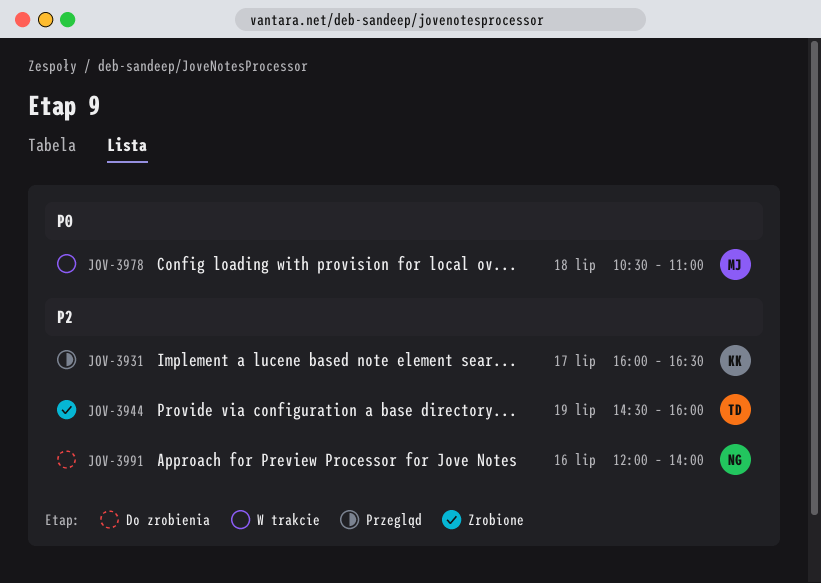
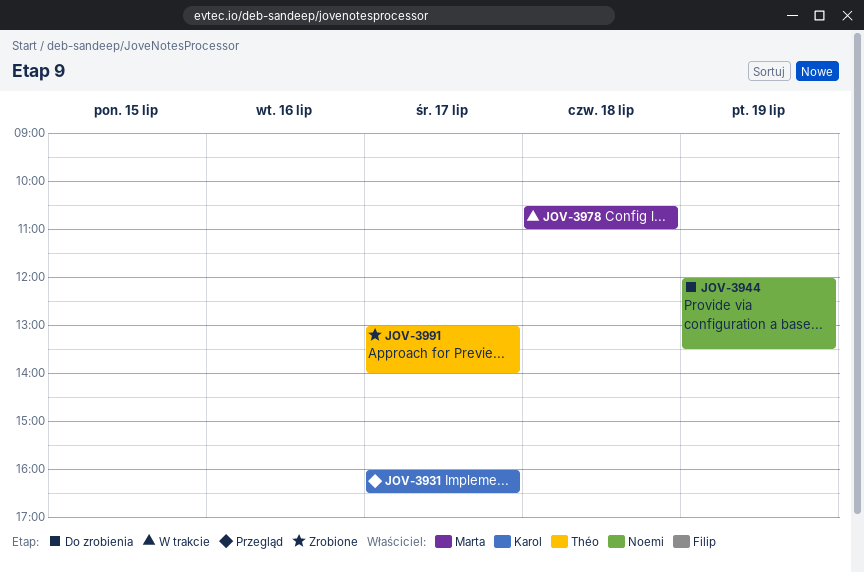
JOV-3944, status: Zrobione -> Do zrobienia
JOV-3944, owner: Théo -> Noemi
JOV-3944, begins: 14:30 -> 12:00
JOV-3944, ends: 16:00 -> 13:30
JOV-3991, status: Do zrobienia -> Zrobione
JOV-3991, owner: Noemi -> Théo
JOV-3991, day: Jul 16 -> Jul 17
JOV-3991, begins: 12:00 -> 13:00

